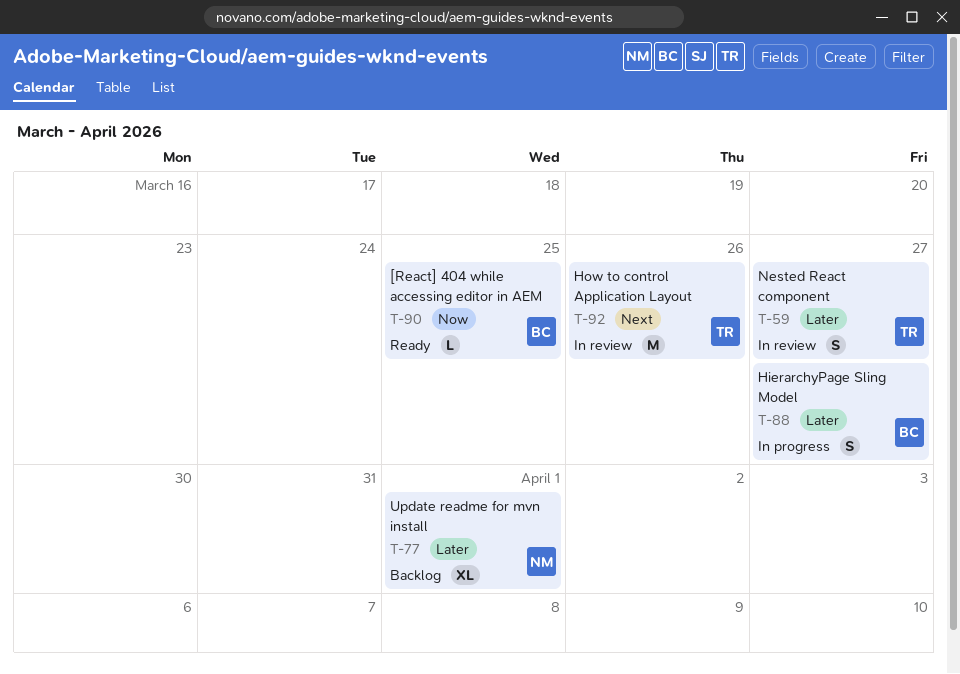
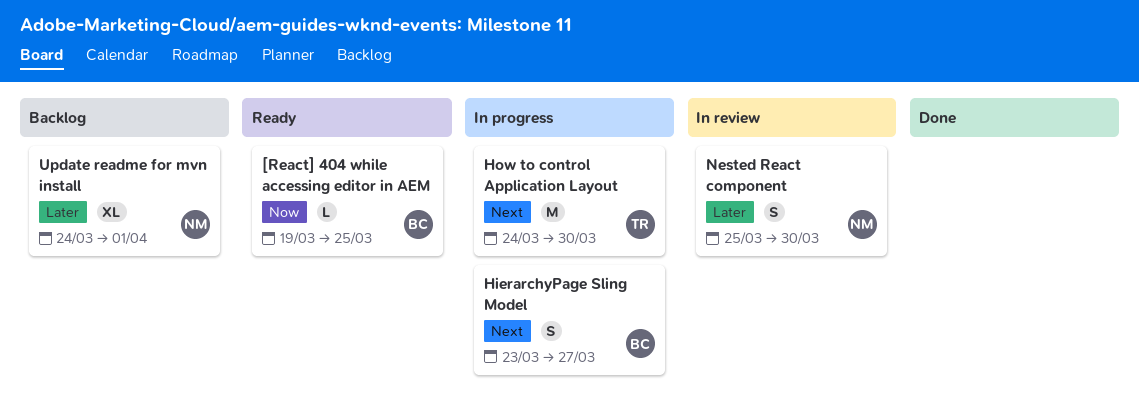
HierarchyPage Sling Model, priority: Later -> Next
How to control Application Layout, status: In review -> In progress
How to control Application Layout, due: Mar 26 -> Mar 30
Nested React component, owner: TR -> NM
Nested React component, due: Mar 27 -> Mar 30

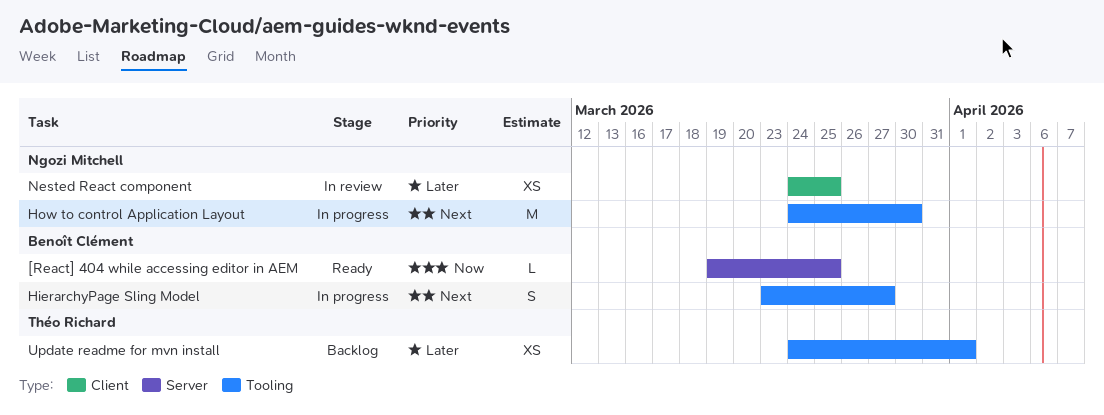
How to control Application Layout, owner: Théo Richard -> Ngozi Mitchell
Nested React component, estimate: S -> XS
Nested React component, start: Mar 25 -> Mar 24
Nested React component, due: Mar 30 -> Mar 25
Update readme for mvn install, owner: Ngozi Mitchell -> Théo Richard
Update readme for mvn install, estimate: XL -> XS

